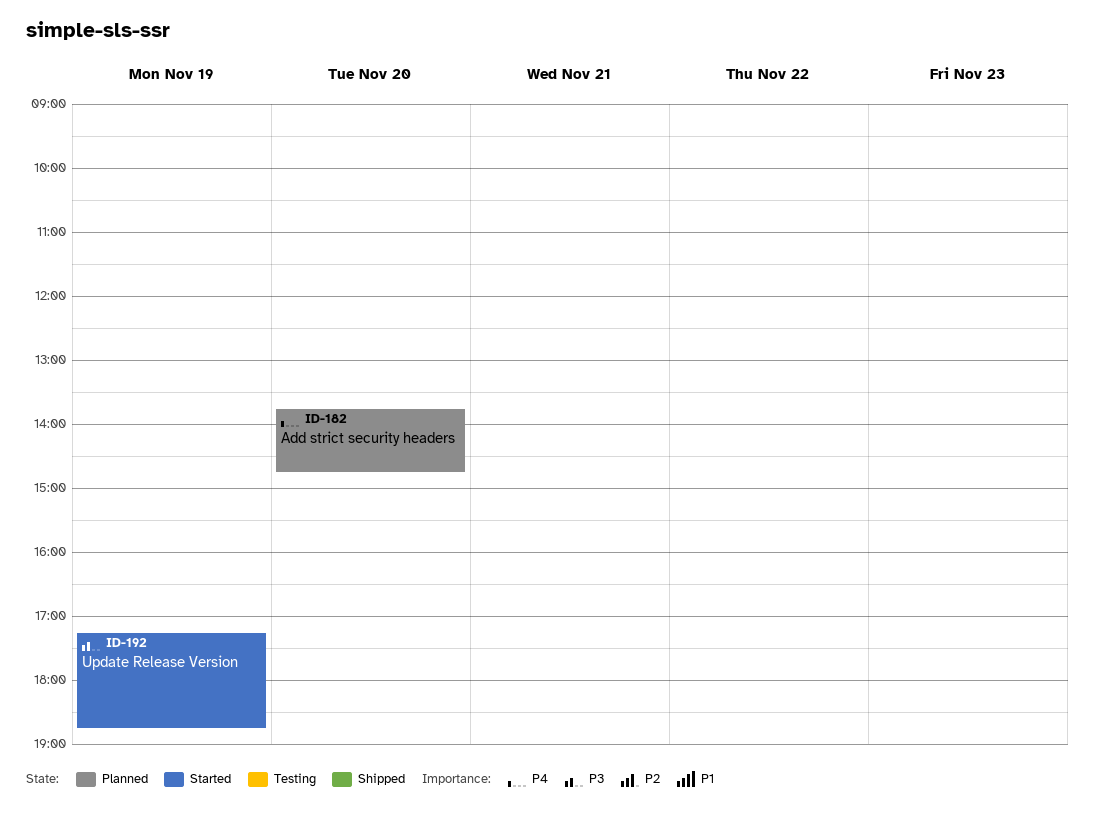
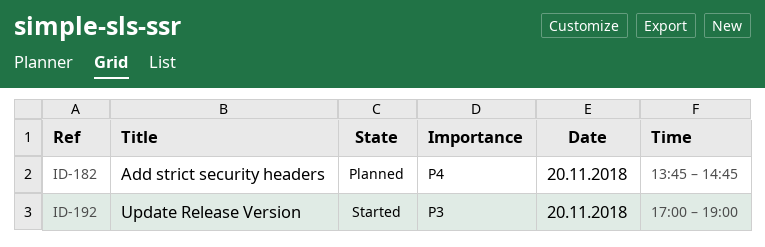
ID-192, day: Nov 19 -> Nov 20
ID-192, begins: 17:15 -> 17:00
ID-192, ends: 18:45 -> 19:00

